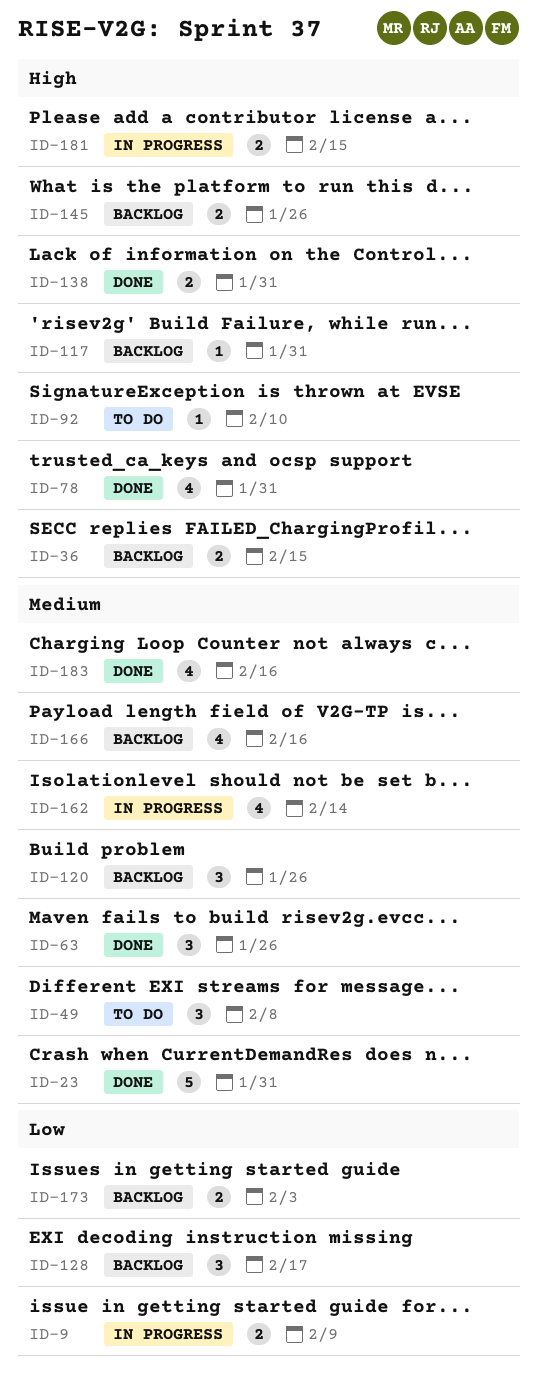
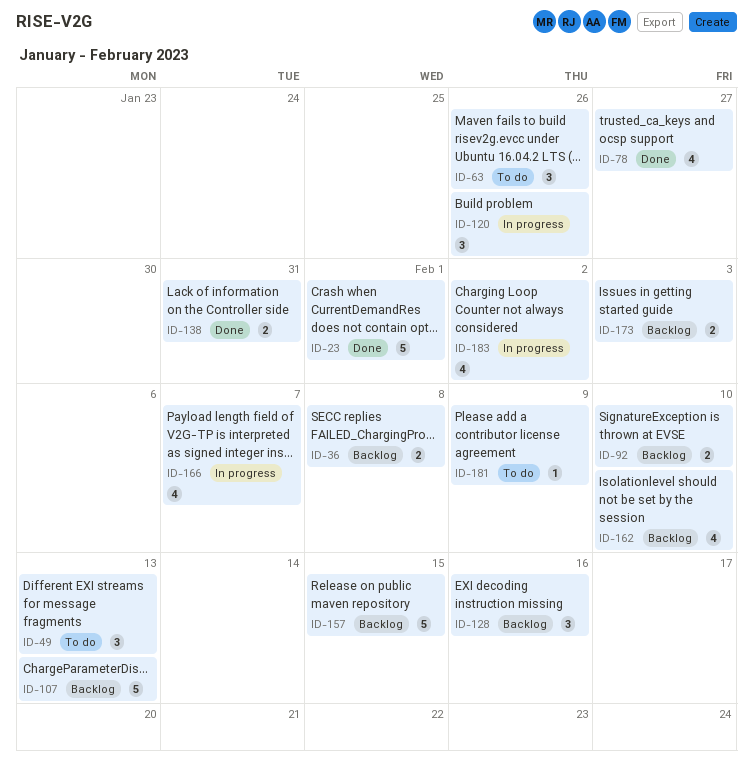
ID-9: present -> none
ID-23, due: Jan 31 -> Feb 1
ID-36, due: Feb 15 -> Feb 8
ID-49, due: Feb 8 -> Feb 13
ID-63, status: Done -> To do
ID-78, due: Jan 31 -> Jan 27
ID-92, status: To do -> Backlog
ID-92, estimate: 1 -> 2
ID-107: none -> present
ID-117: present -> none
ID-120, status: Backlog -> In progress
ID-128, due: Feb 17 -> Feb 16
ID-145: present -> none
ID-157: none -> present
ID-162, status: In progress -> Backlog
ID-162, due: Feb 14 -> Feb 10
ID-166, status: Backlog -> In progress
ID-166, due: Feb 16 -> Feb 7
ID-181, status: In progress -> To do
ID-181, estimate: 2 -> 1
ID-181, due: Feb 15 -> Feb 9
ID-183, status: Done -> In progress
ID-183, due: Feb 16 -> Feb 2

